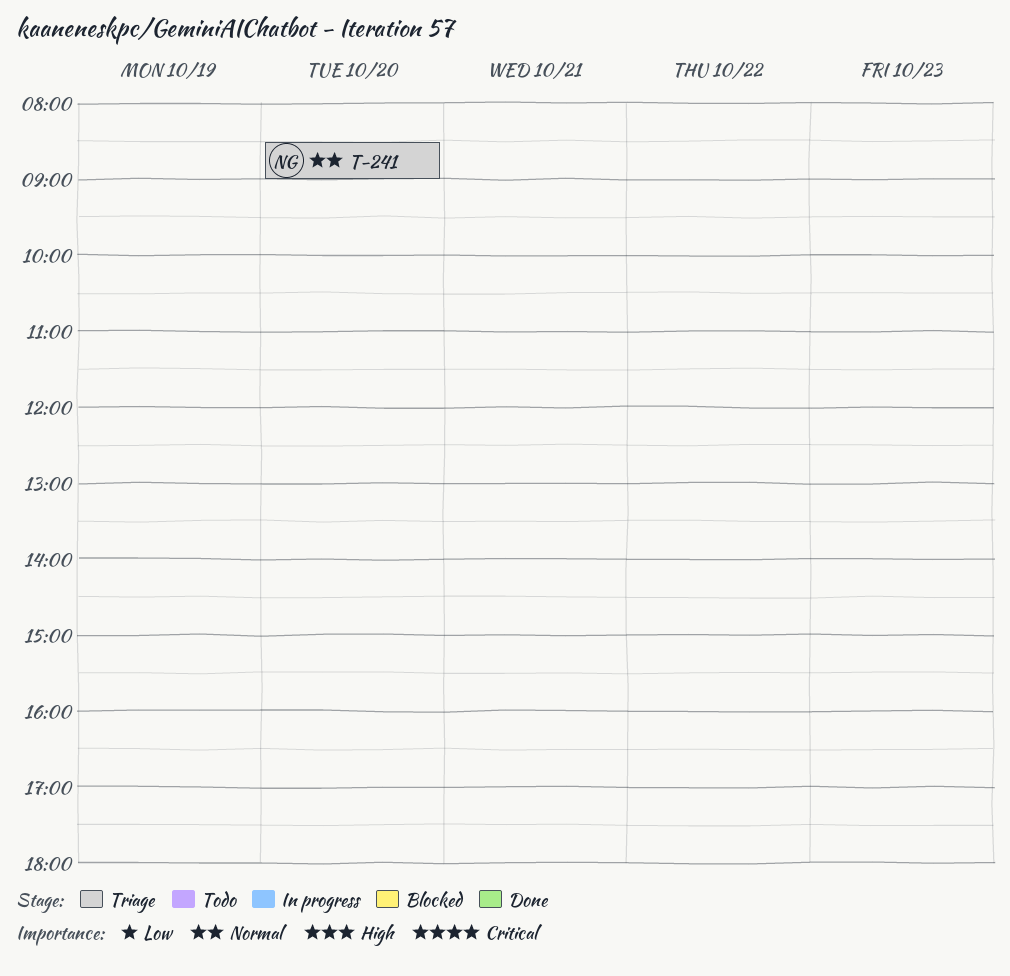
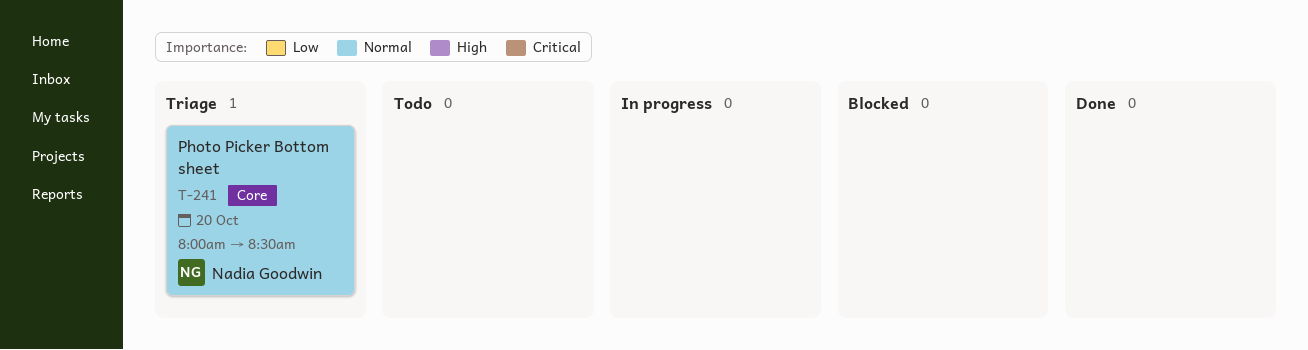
T-241, begins: 08:30 -> 08:00
T-241, ends: 09:00 -> 08:30

